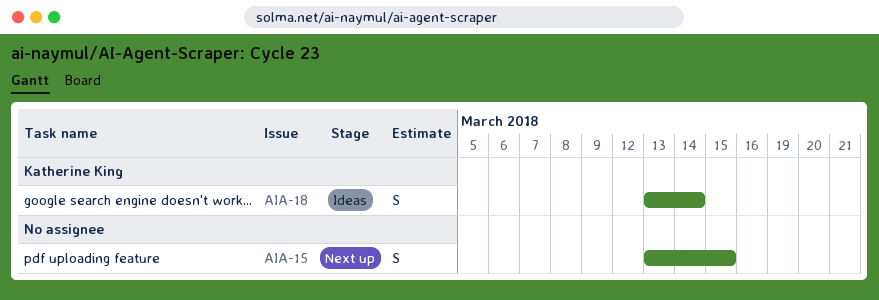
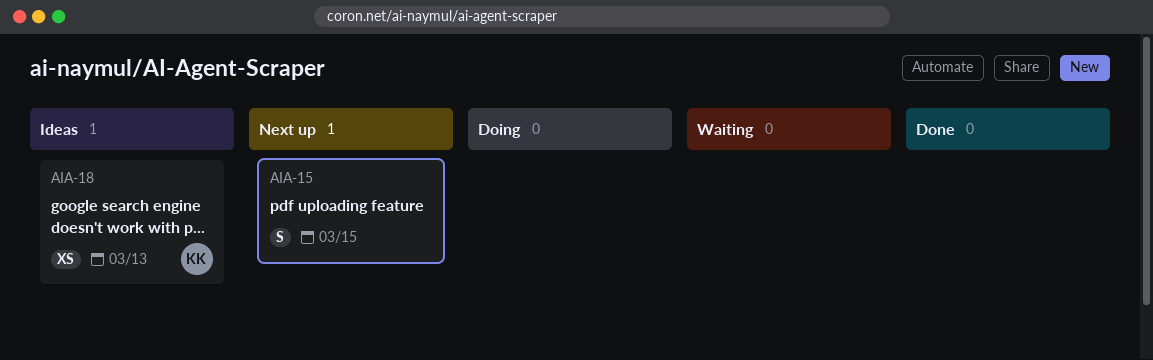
AIA-18, estimate: S -> XS
AIA-18, due: Mar 14 -> Mar 13

